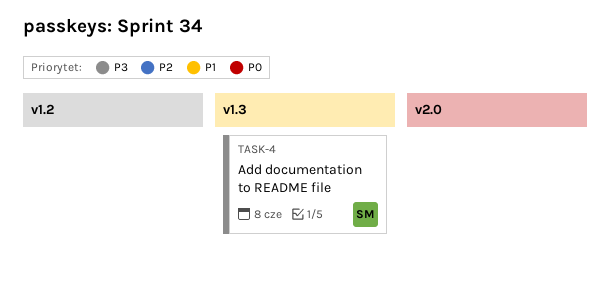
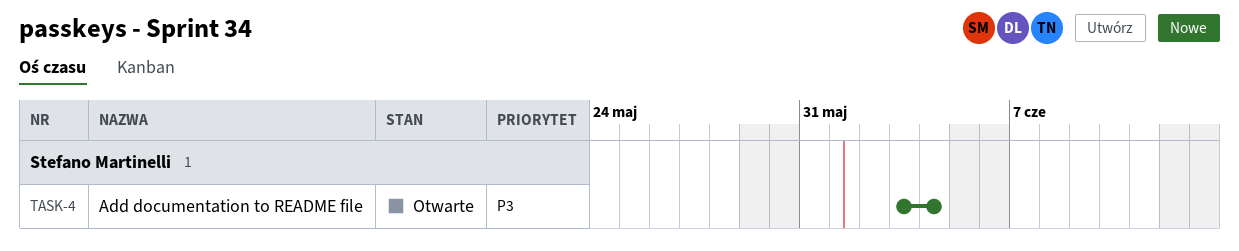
TASK-4, due: Jun 8 -> Jun 4

